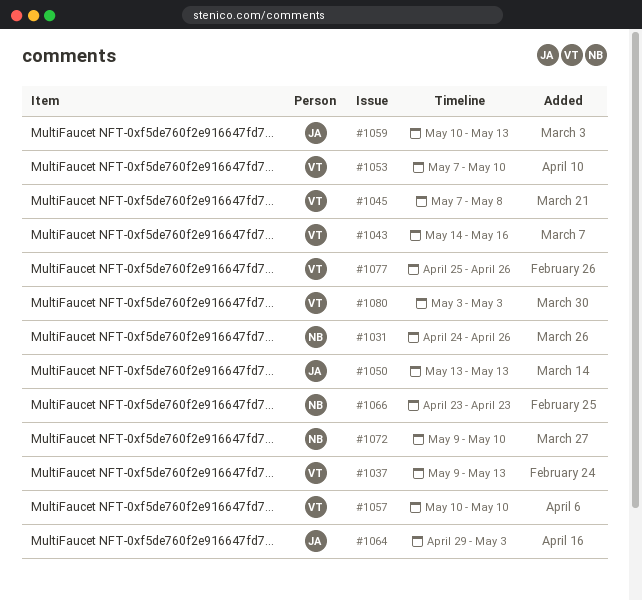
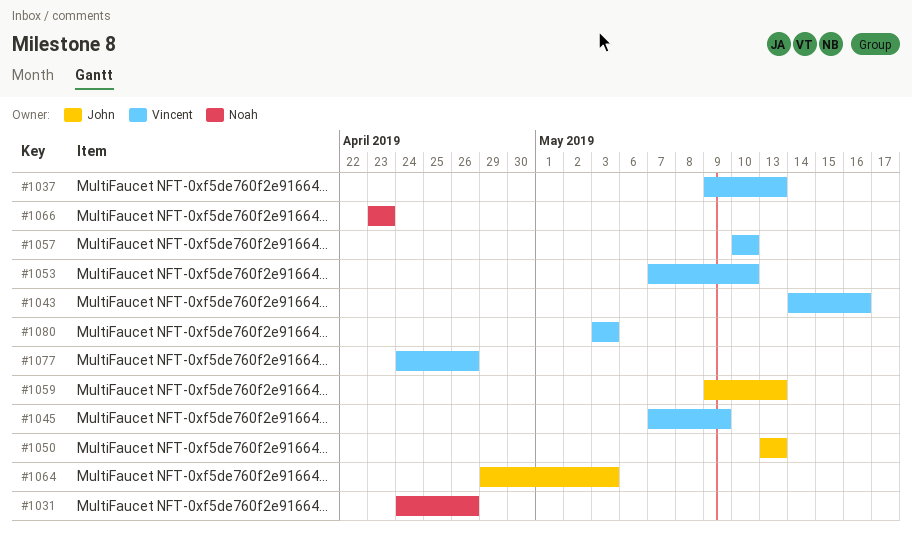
#1045, due: May 8 -> May 9
#1059, start: May 10 -> May 9
#1072: present -> none
#1077, start: Apr 25 -> Apr 24

